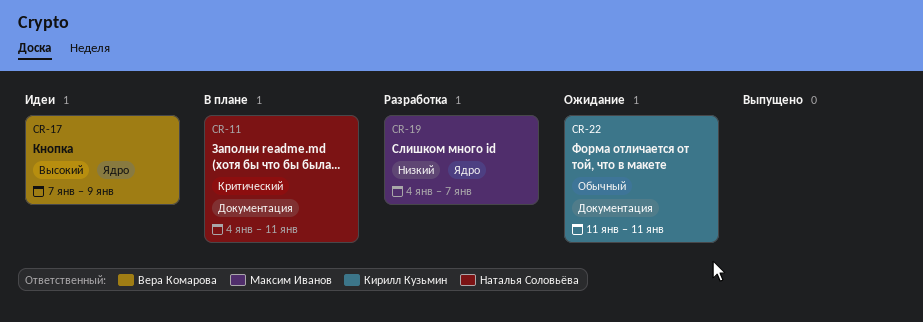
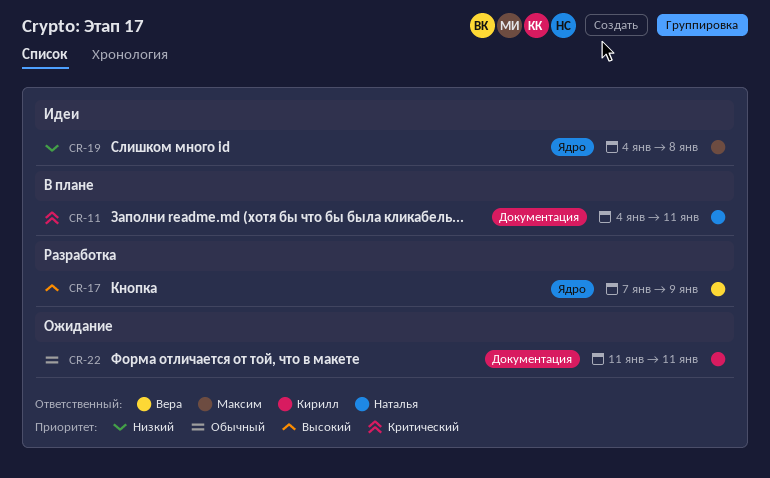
CR-17, status: Идеи -> Разработка
CR-19, status: Разработка -> Идеи
CR-19, due: Jan 7 -> Jan 8

